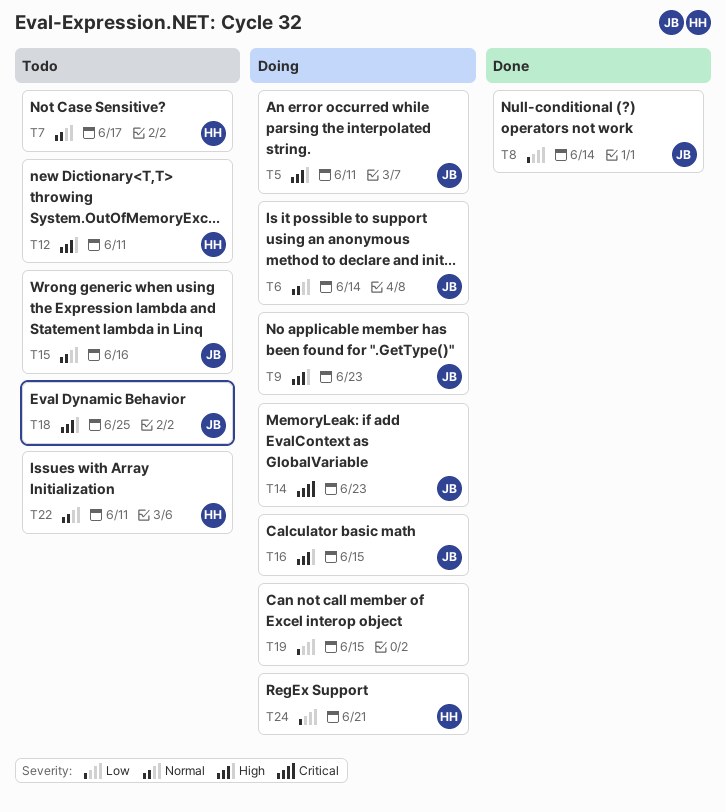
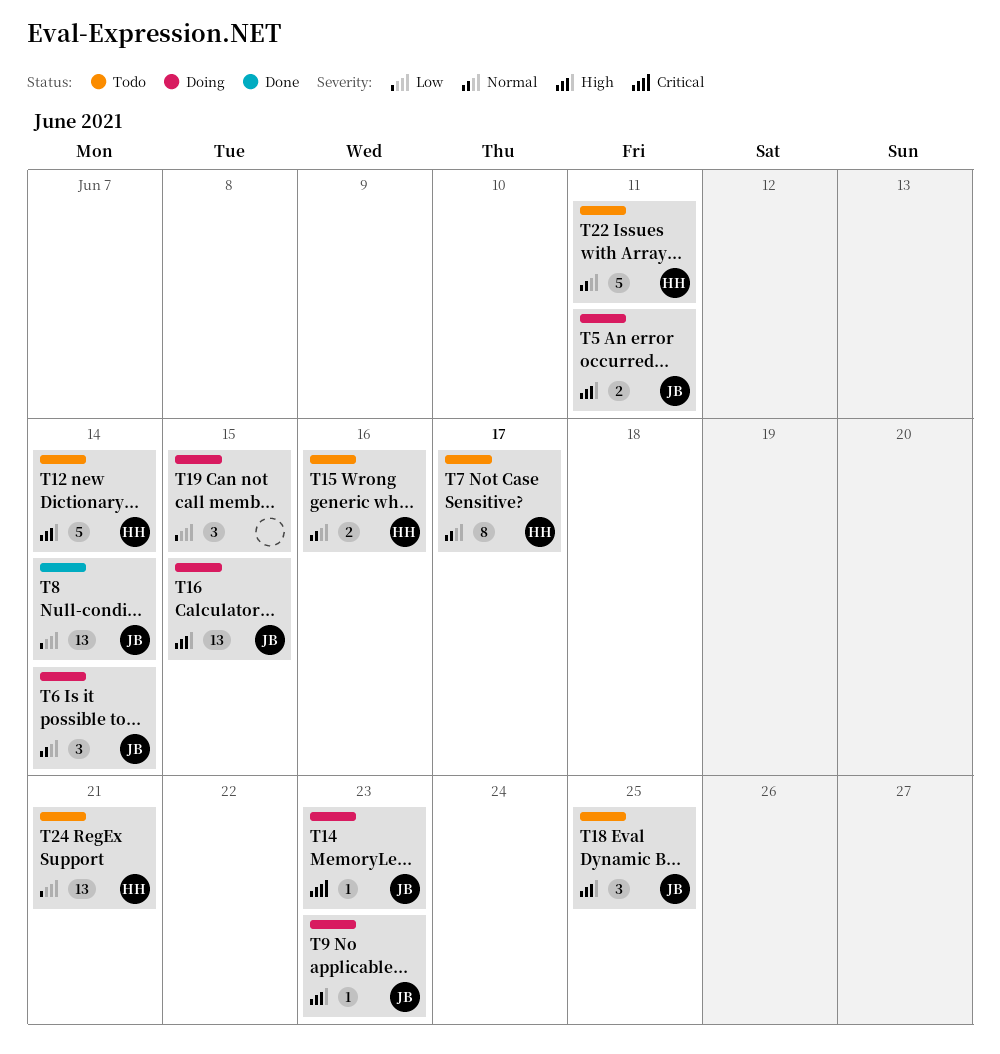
T12, due: Jun 11 -> Jun 14
T15, owner: JB -> HH
T24, status: Doing -> Todo

